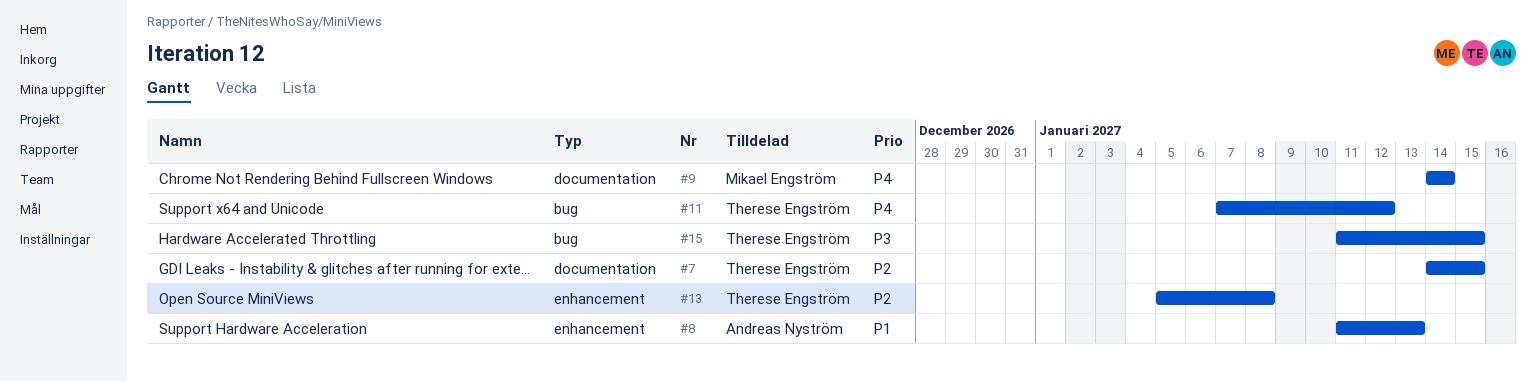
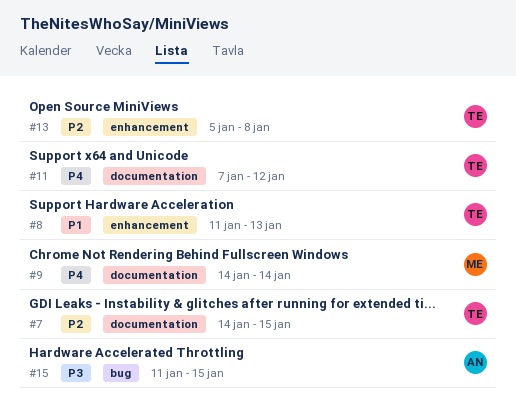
#8, owner: Andreas Nyström -> Therese Engström
#11, label: bug -> documentation
#15, owner: Therese Engström -> Andreas Nyström

